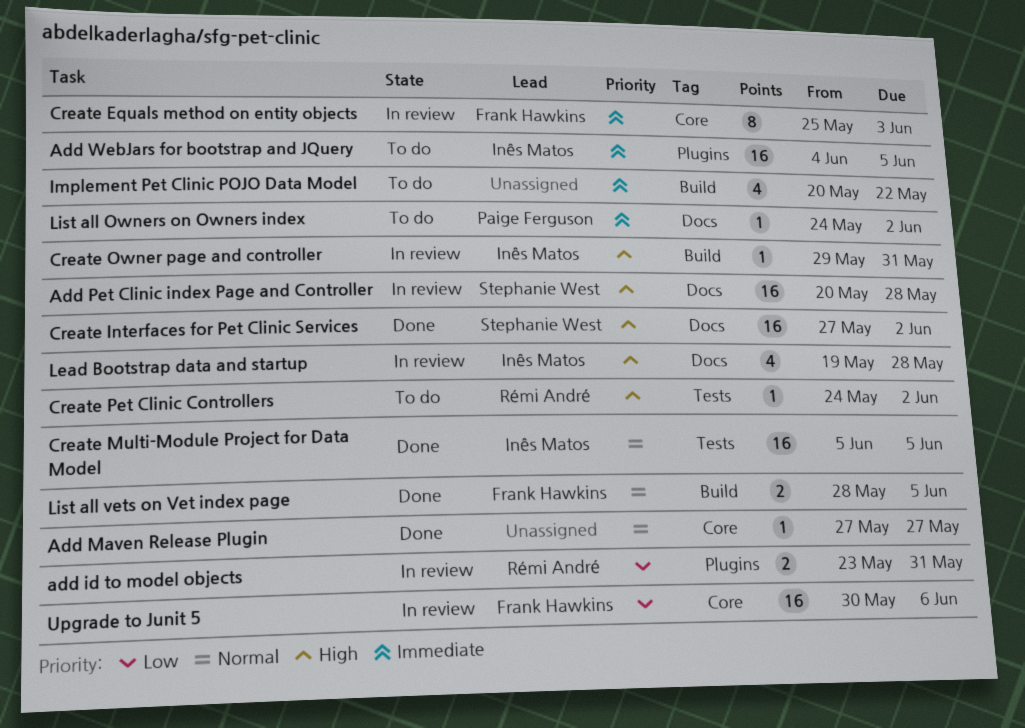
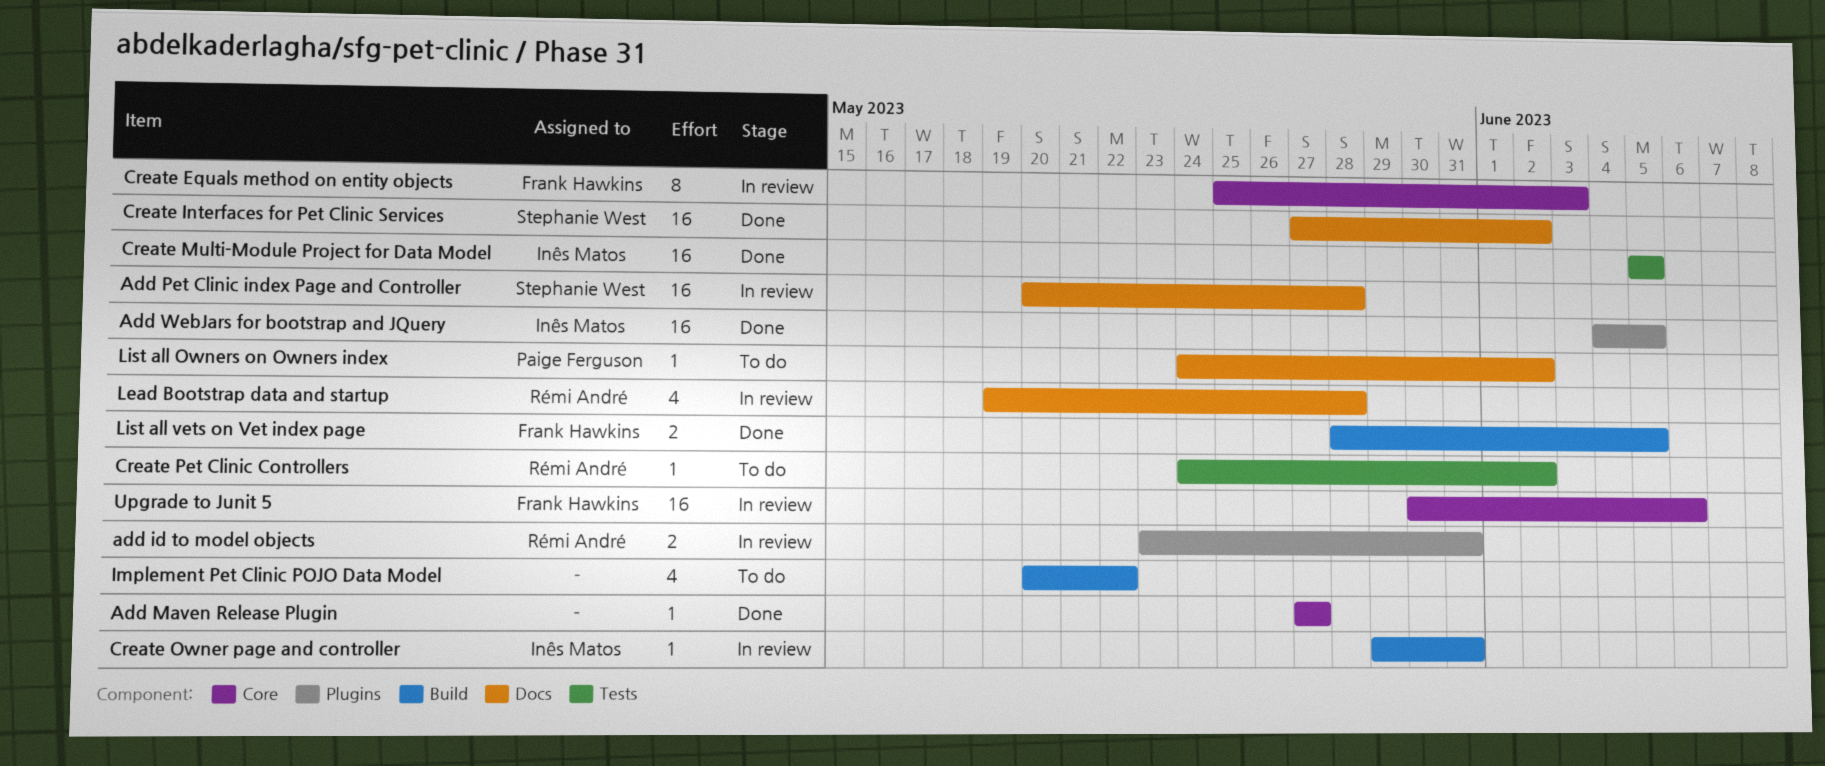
Add WebJars for bootstrap and JQuery, status: To do -> Done
Lead Bootstrap data and startup, owner: Inês Matos -> Rémi André

